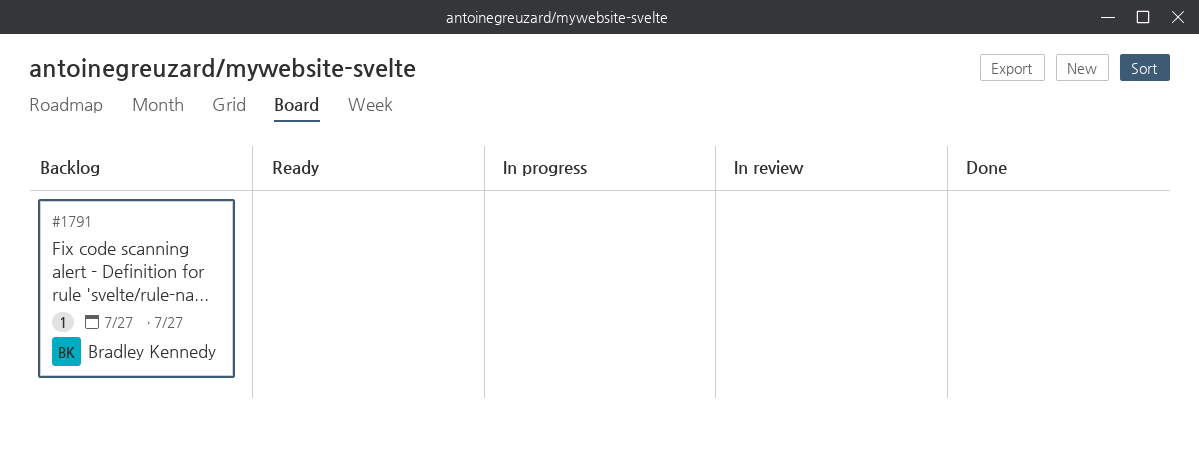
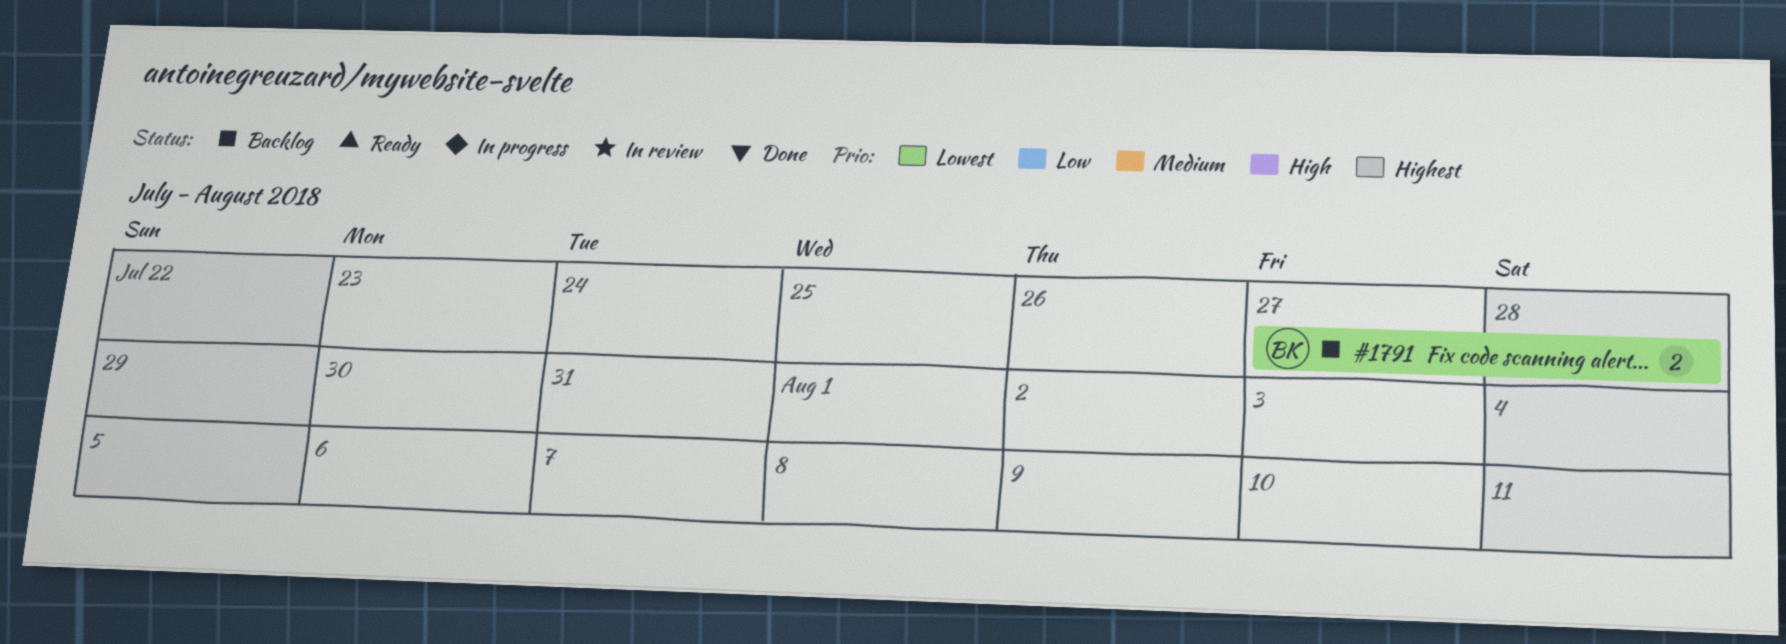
#1791, estimate: 1 -> 2
#1791, due: Jul 27 -> Jul 28

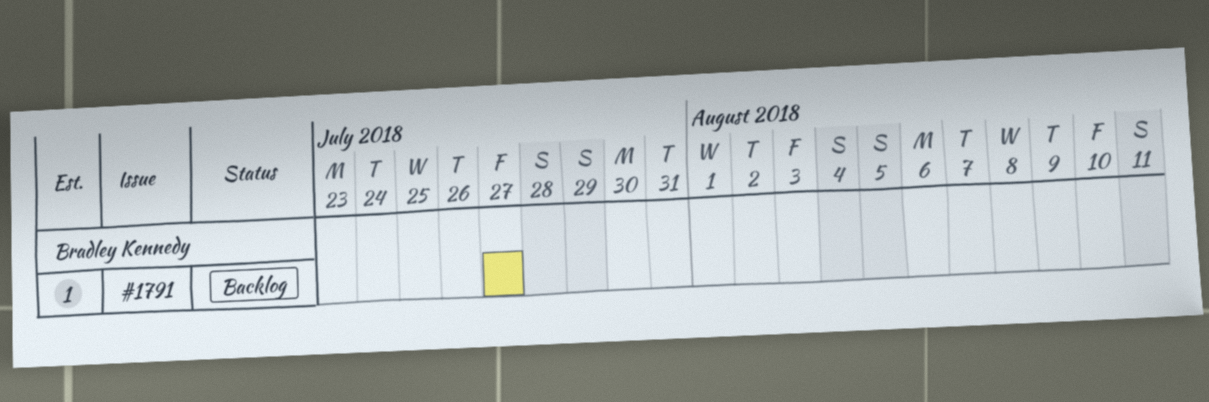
#1791, estimate: 2 -> 1
#1791, due: Jul 28 -> Jul 27

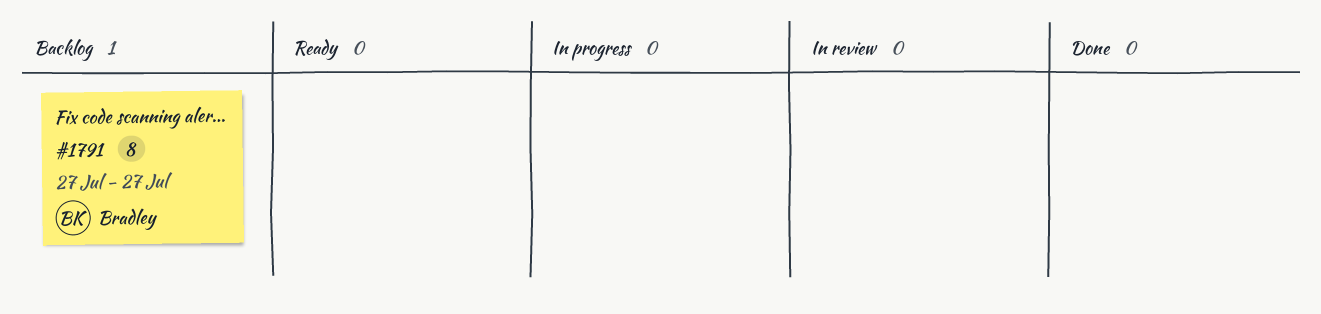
#1791, estimate: 1 -> 8

